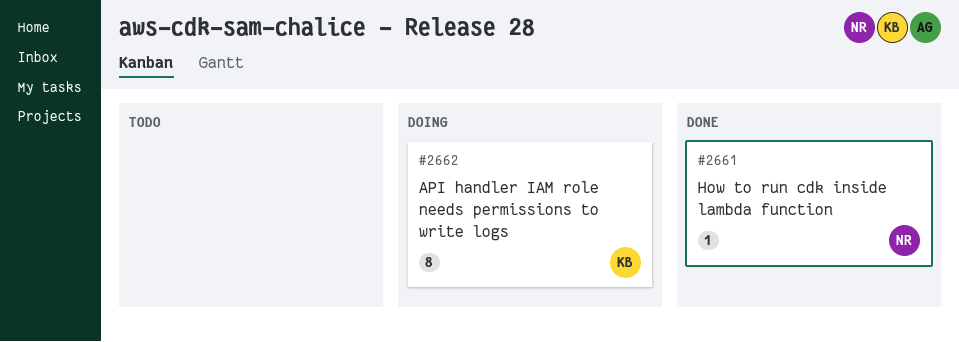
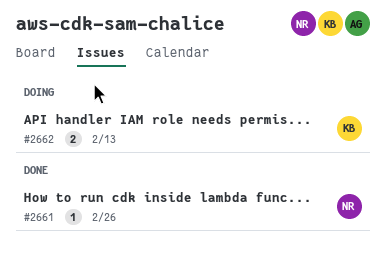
#2662, estimate: 8 -> 2

